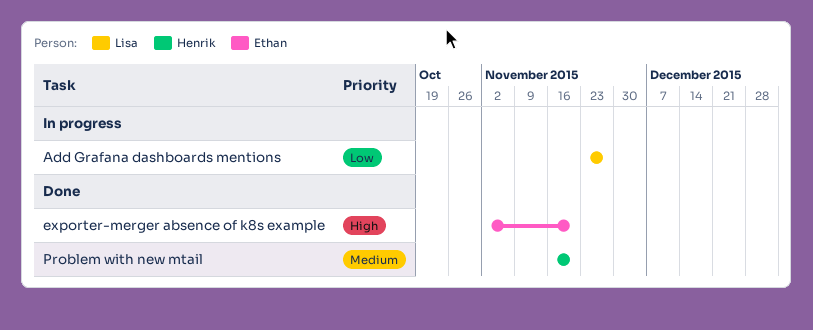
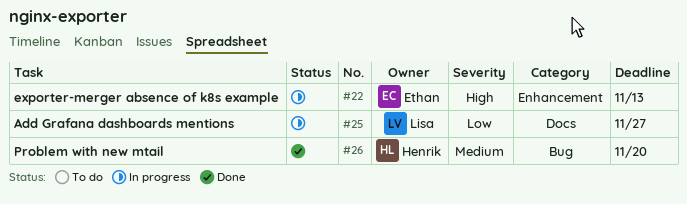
exporter-merger absence of k8s example, status: Done -> In progress
exporter-merger absence of k8s example, due: Nov 20 -> Nov 13

